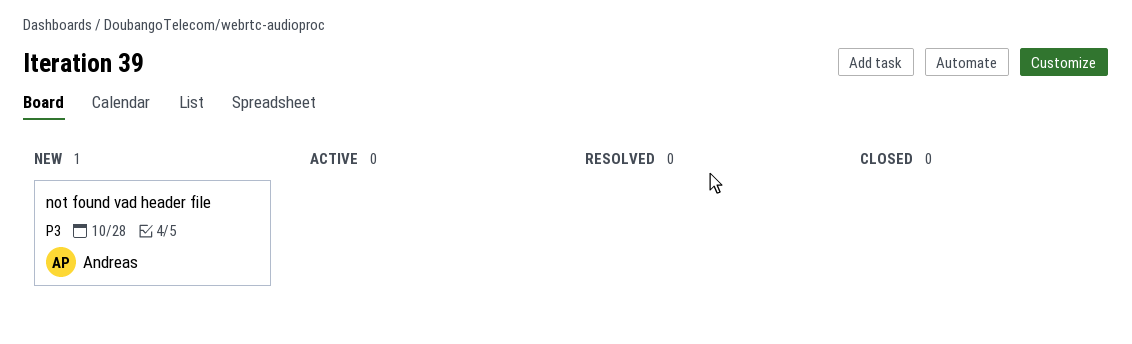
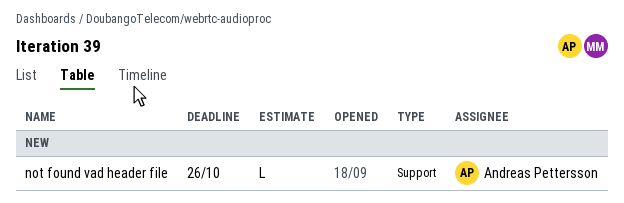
not found vad header file, due: Oct 28 -> Oct 26

